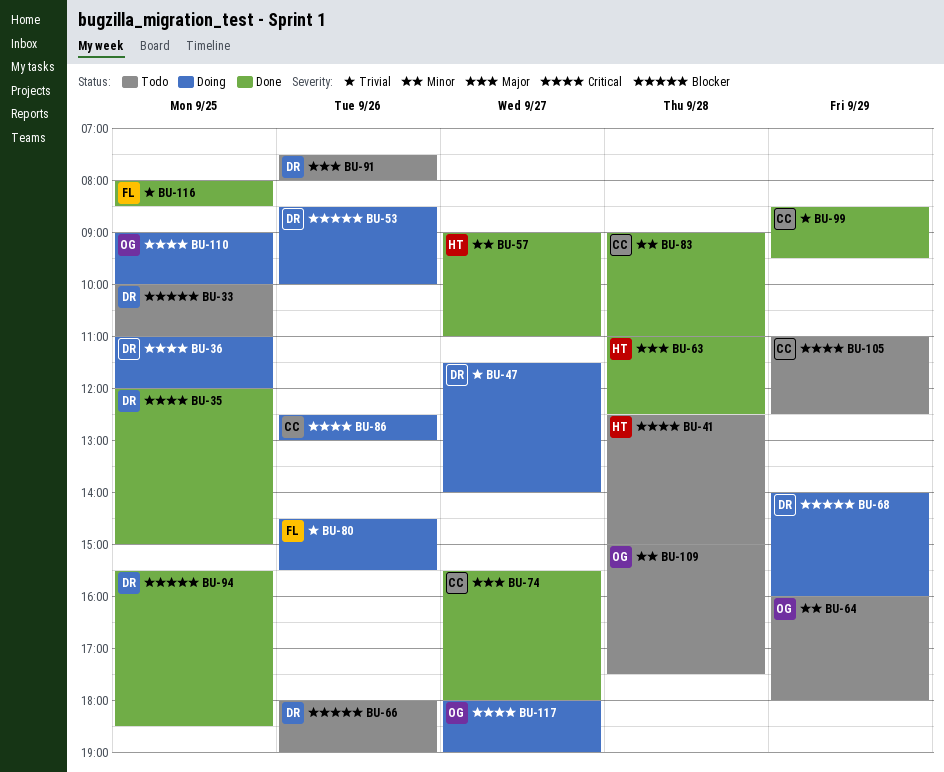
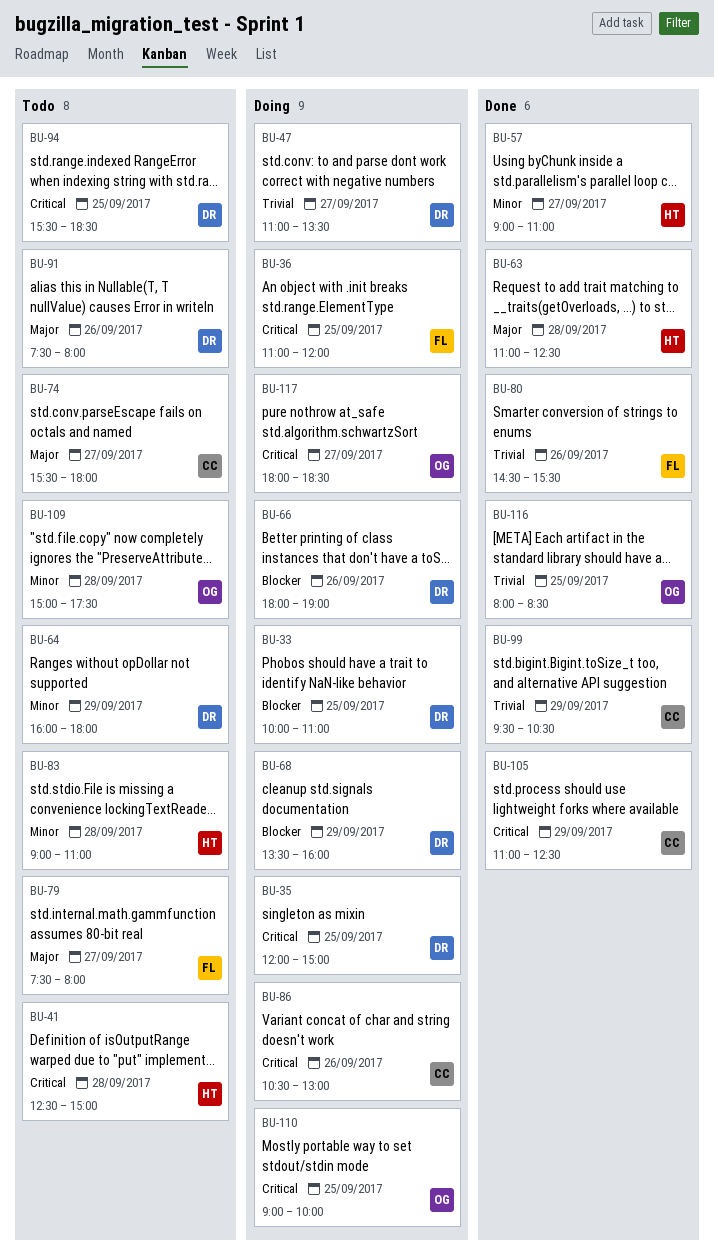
BU-33, status: Todo -> Doing
BU-35, status: Done -> Doing
BU-36, owner: DR -> FL
BU-47, begins: 11:30 -> 11:00
BU-47, ends: 14:00 -> 13:30
BU-53: present -> none
BU-64, owner: OG -> DR
BU-66, status: Todo -> Doing
BU-68, begins: 14:00 -> 13:30
BU-74, status: Done -> Todo
BU-79: none -> present
BU-80, status: Doing -> Done
BU-83, status: Done -> Todo
BU-83, owner: CC -> HT
BU-86, begins: 12:30 -> 10:30
BU-94, status: Done -> Todo
BU-94, priority: Blocker -> Critical
BU-99, begins: 08:30 -> 09:30
BU-99, ends: 09:30 -> 10:30
BU-105, status: Todo -> Done
BU-116, owner: FL -> OG
BU-117, ends: 19:00 -> 18:30

